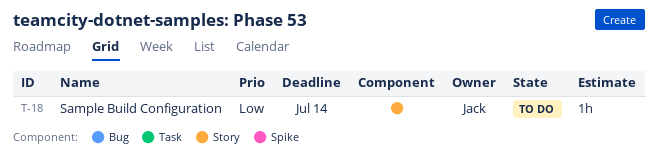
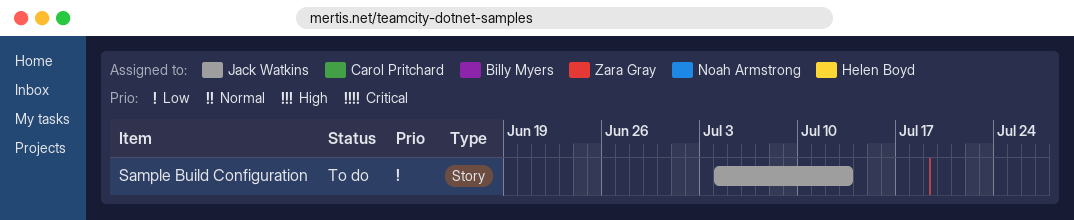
Sample Build Configuration, due: Jul 14 -> Jul 13

